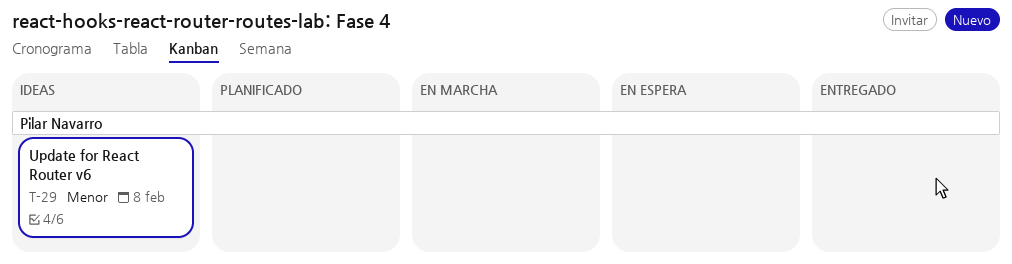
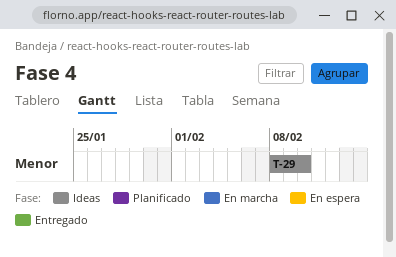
T-29, due: Feb 8 -> Feb 10

